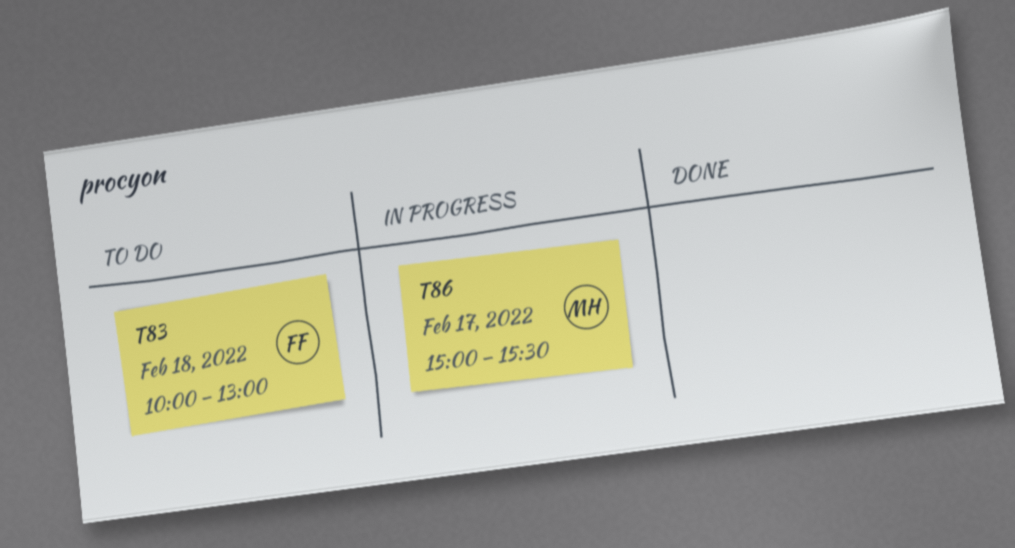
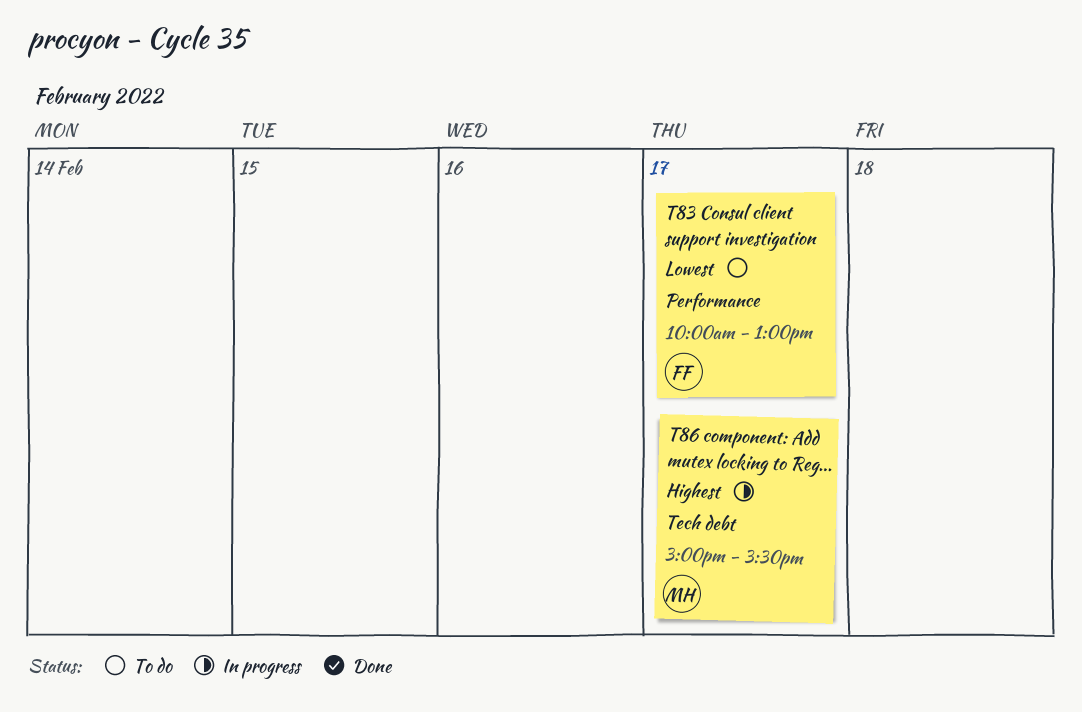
T83, day: Feb 18 -> Feb 17

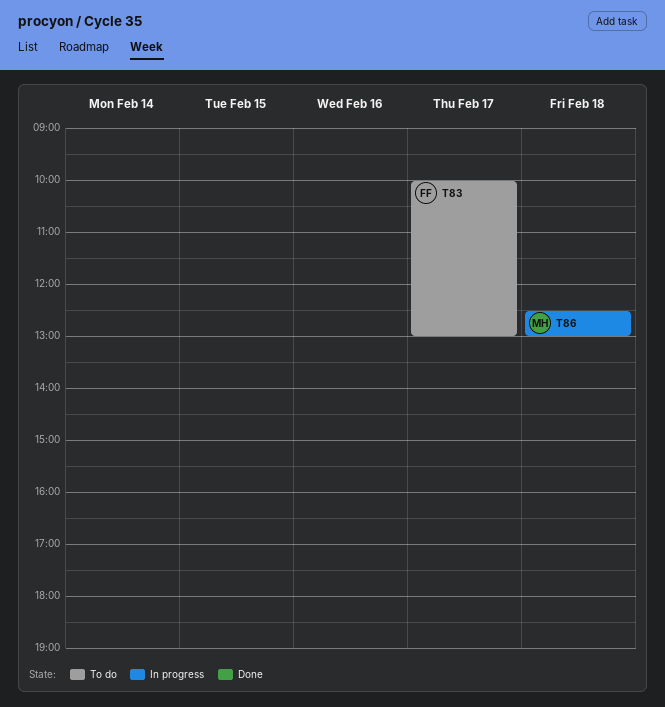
T86, day: Feb 17 -> Feb 18
T86, begins: 15:00 -> 12:30
T86, ends: 15:30 -> 13:00

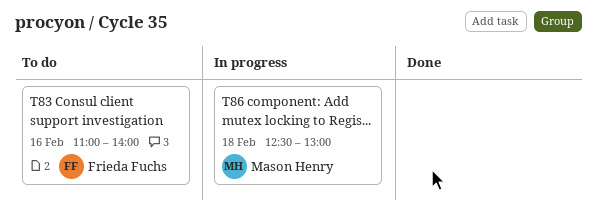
T83, day: Feb 17 -> Feb 16
T83, begins: 10:00 -> 11:00
T83, ends: 13:00 -> 14:00

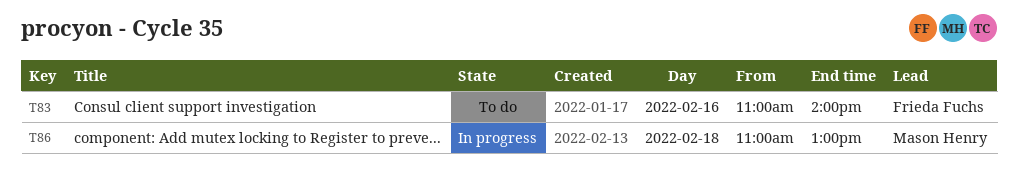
T86, begins: 12:30 -> 11:00

